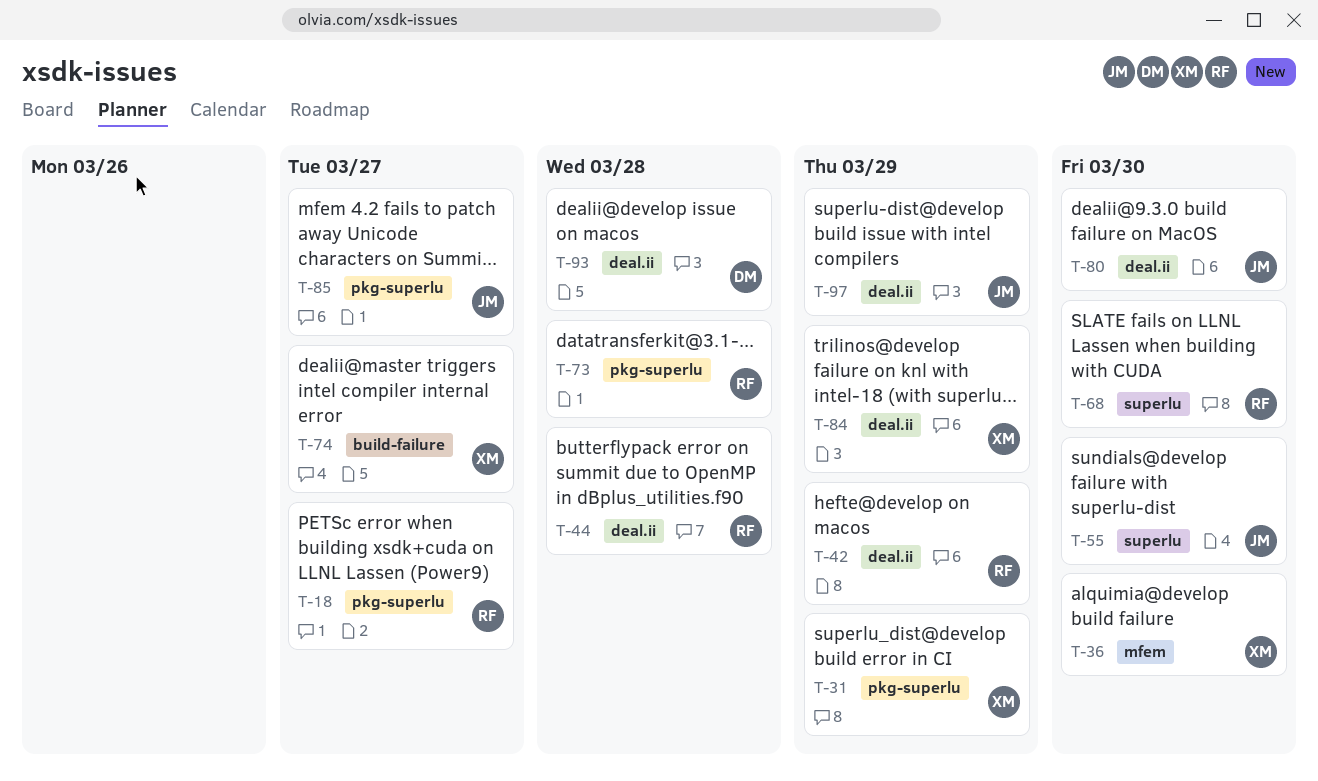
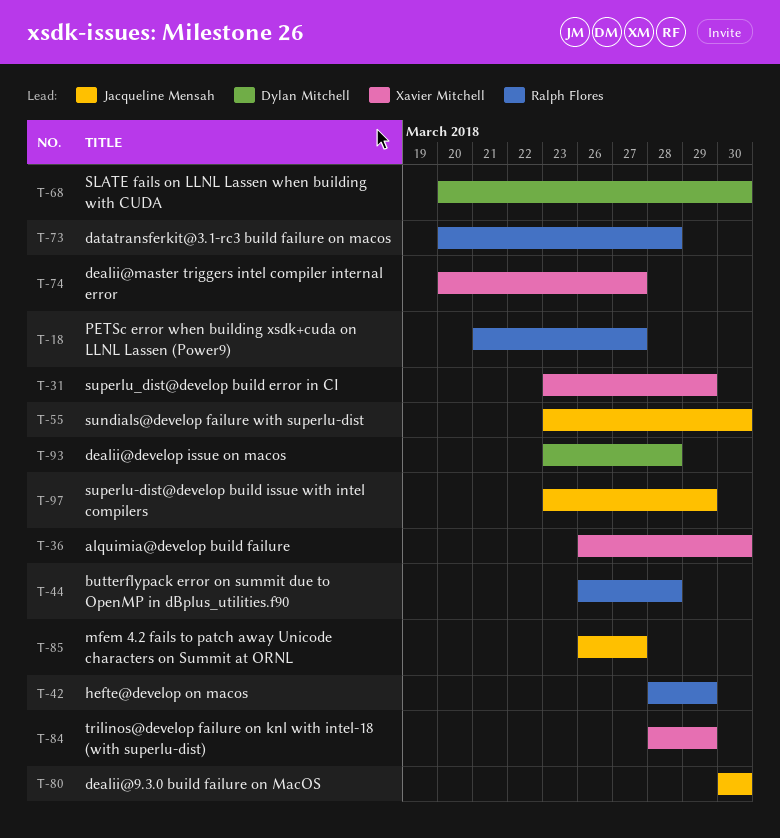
T-68, owner: Ralph Flores -> Dylan Mitchell

